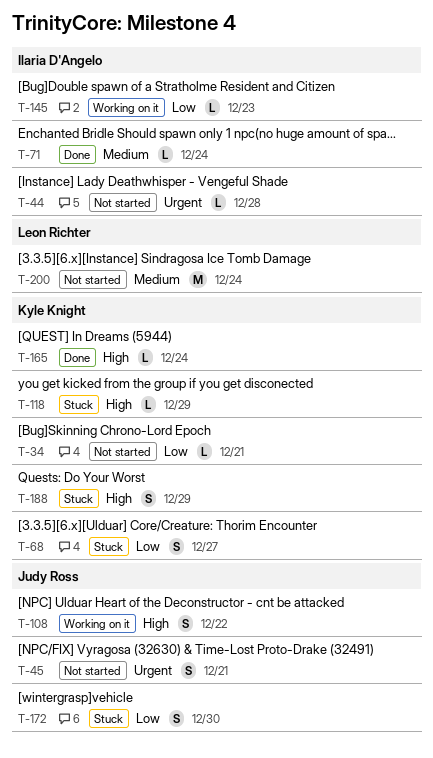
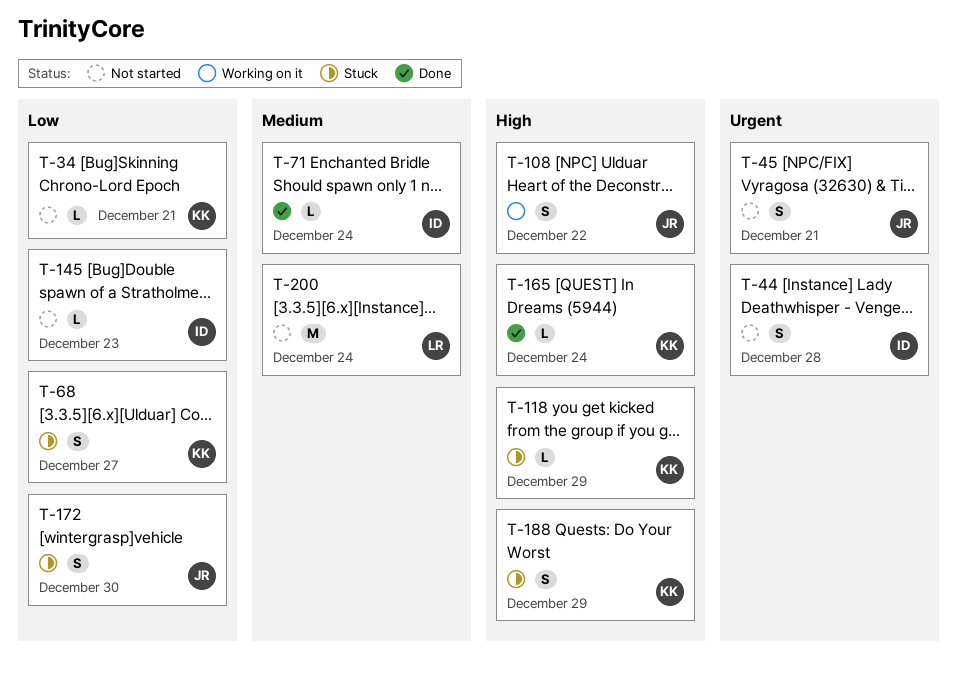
T-44, estimate: L -> S
T-145, status: Working on it -> Not started

